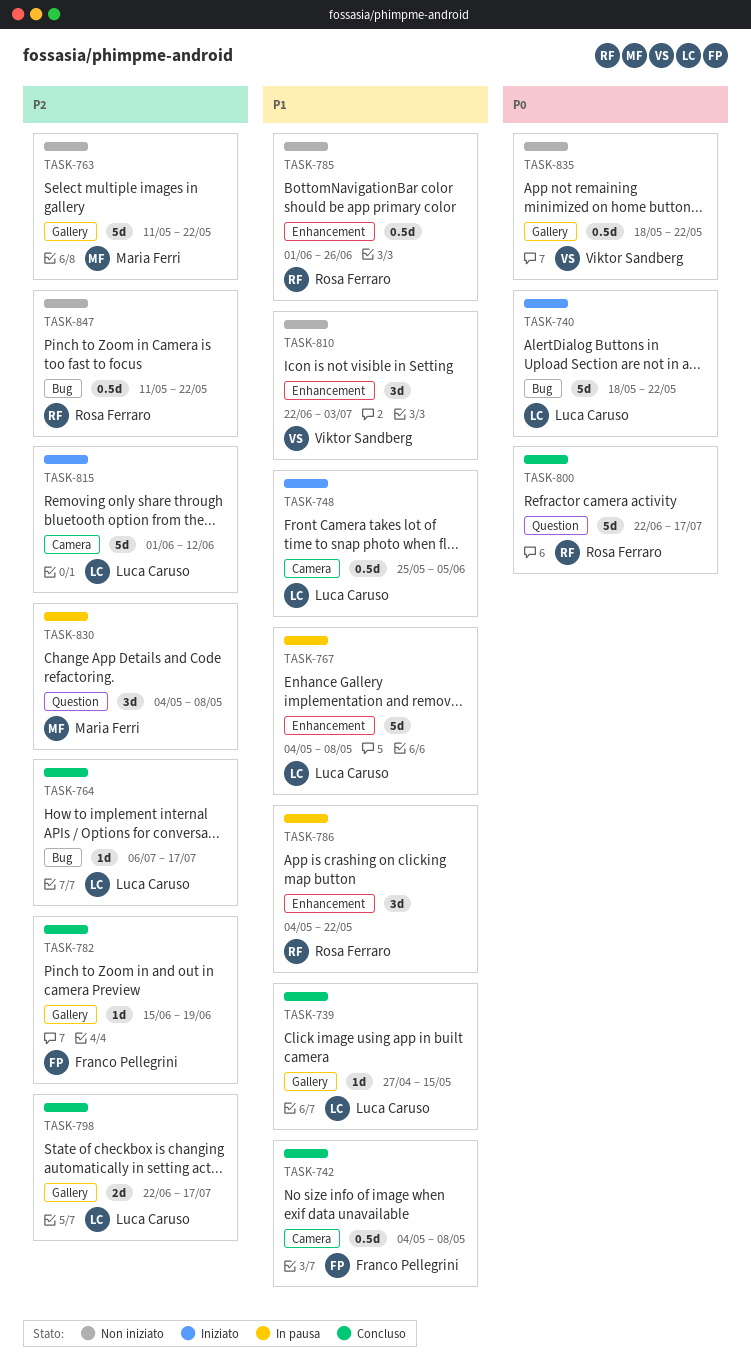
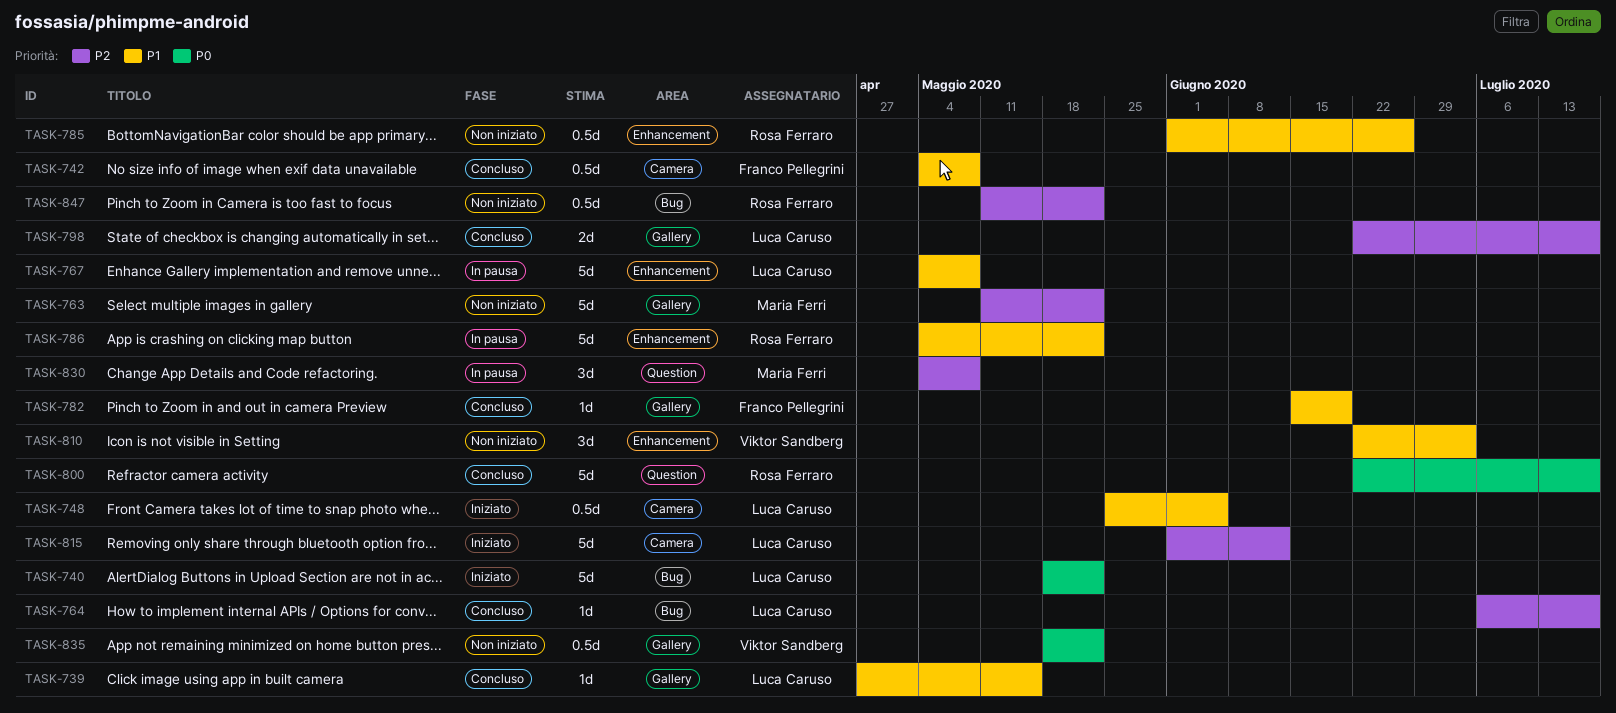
TASK-782, priority: P2 -> P1
TASK-786, estimate: 3d -> 5d

